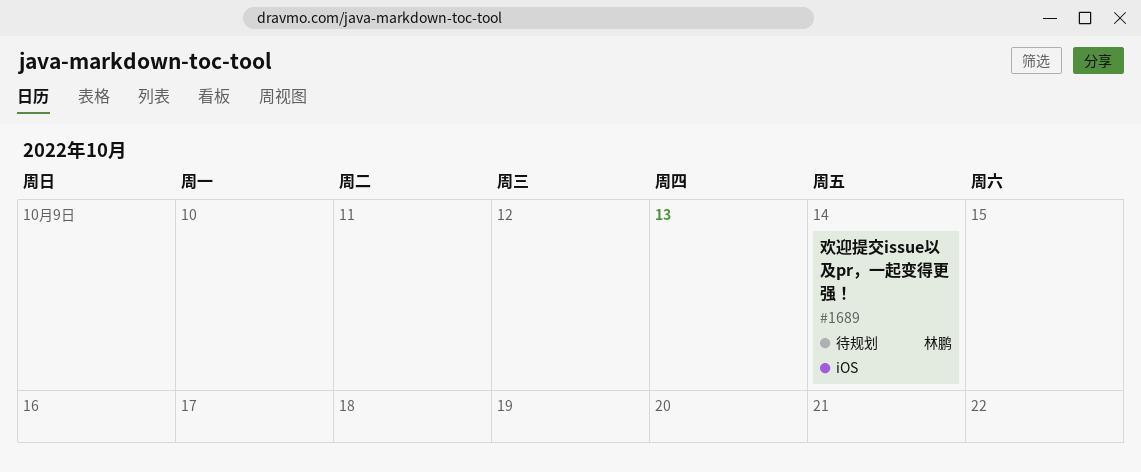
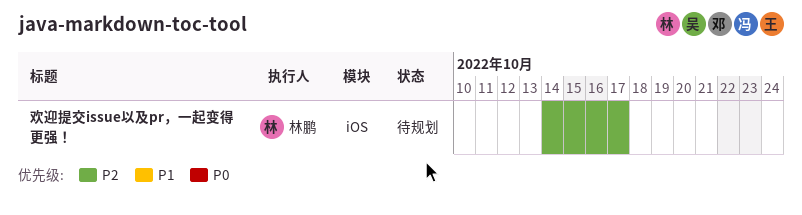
欢迎提交issue以及pr，一起变得更强！, due: Oct 14 -> Oct 17

